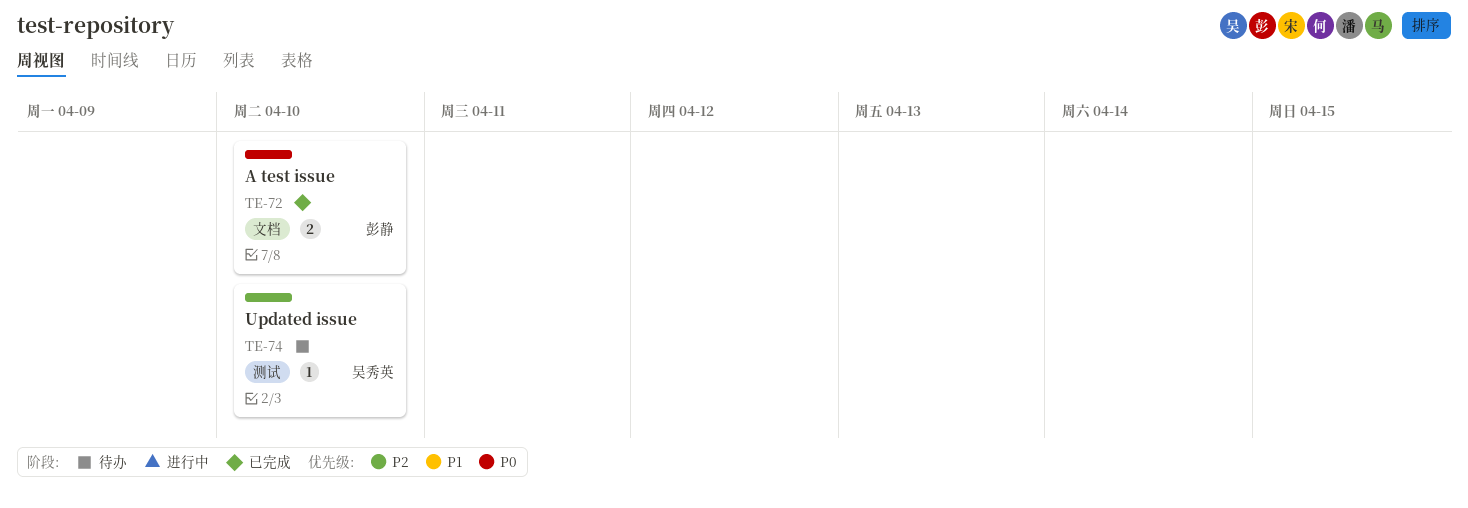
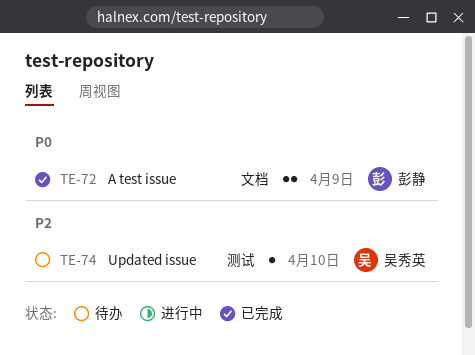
TE-72, due: Apr 10 -> Apr 9

